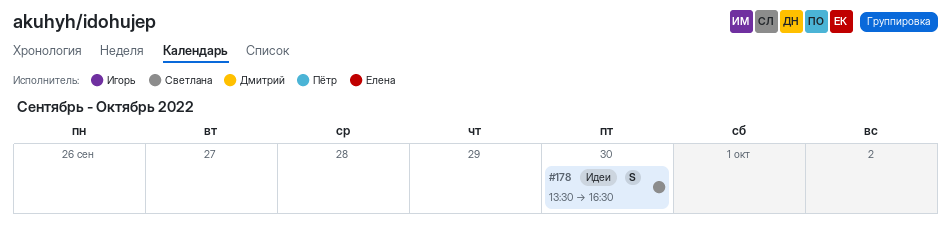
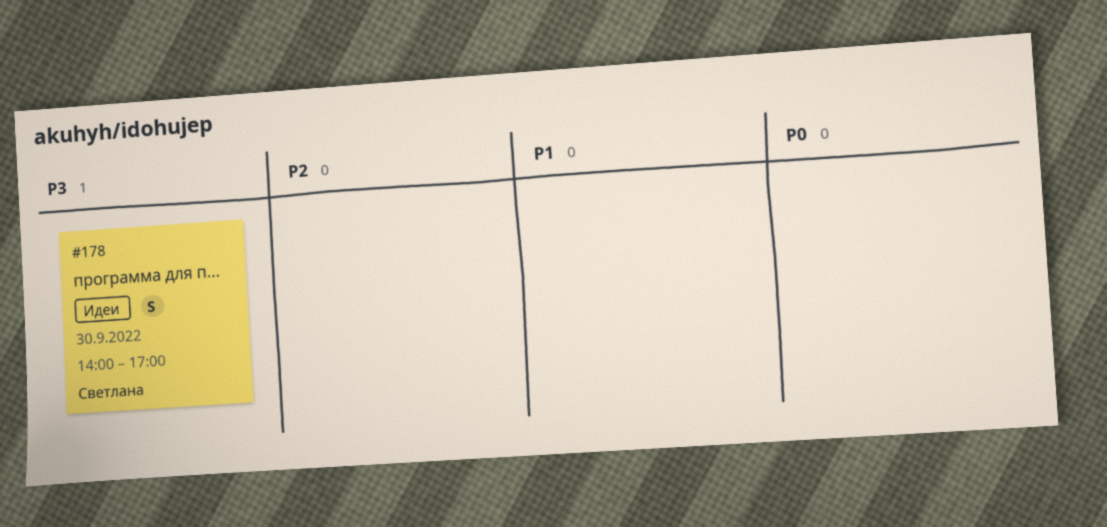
#178, begins: 13:30 -> 14:00
#178, ends: 16:30 -> 17:00

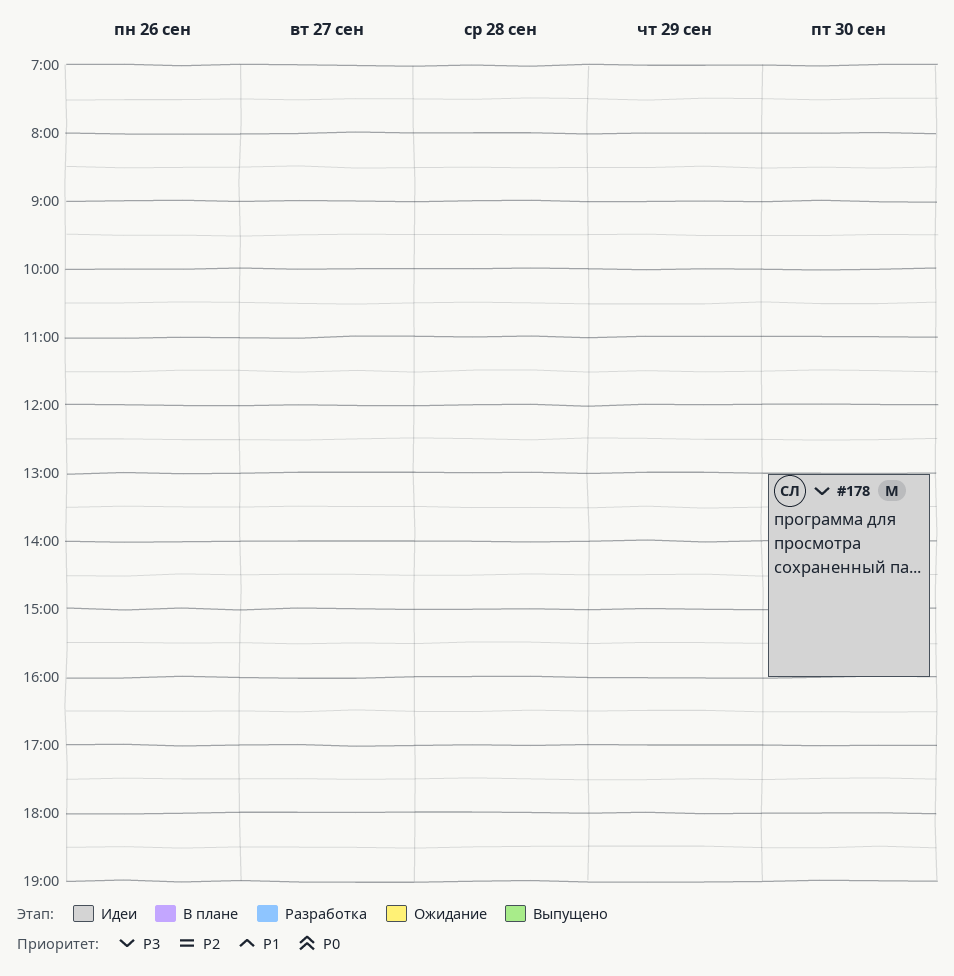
#178, estimate: S -> M
#178, begins: 14:00 -> 13:00
#178, ends: 17:00 -> 16:00

